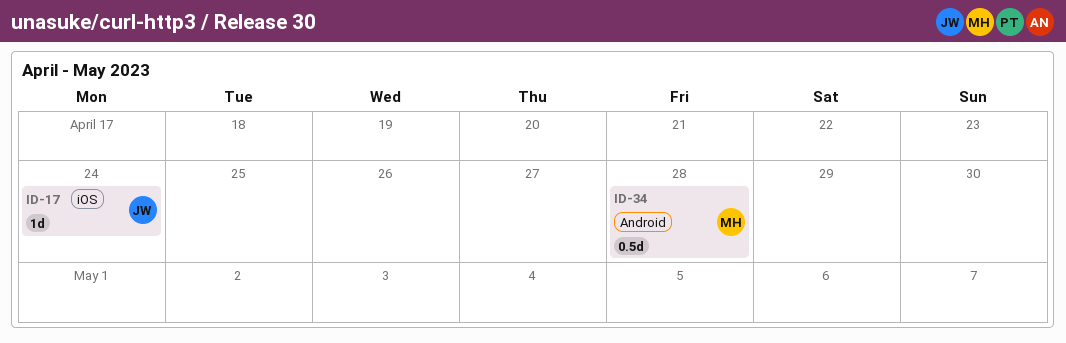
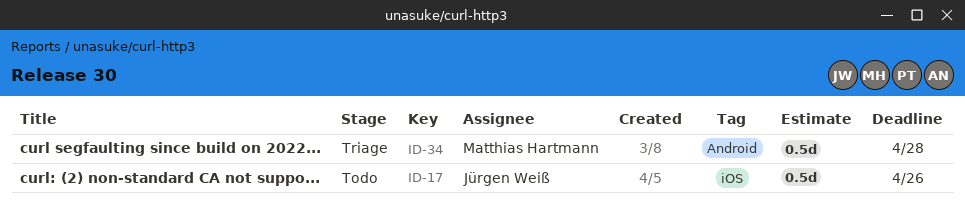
ID-17, estimate: 1d -> 0.5d
ID-17, due: Apr 24 -> Apr 26

